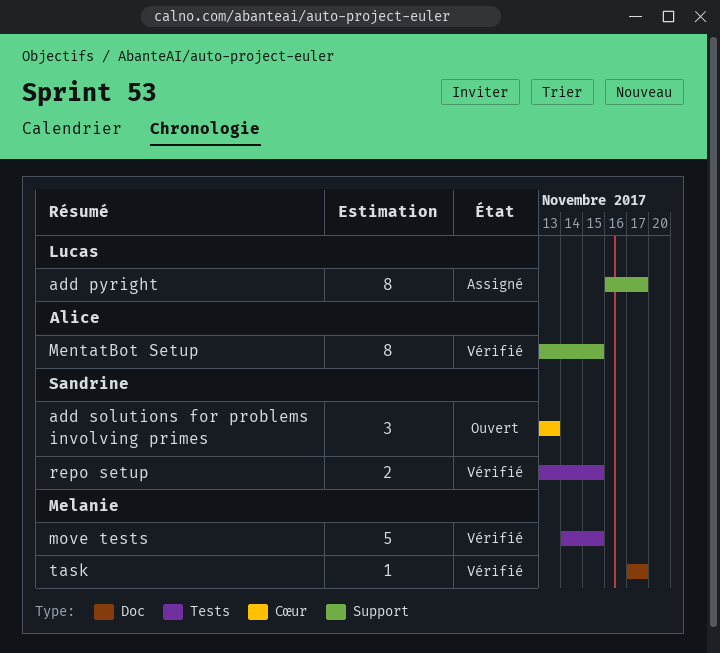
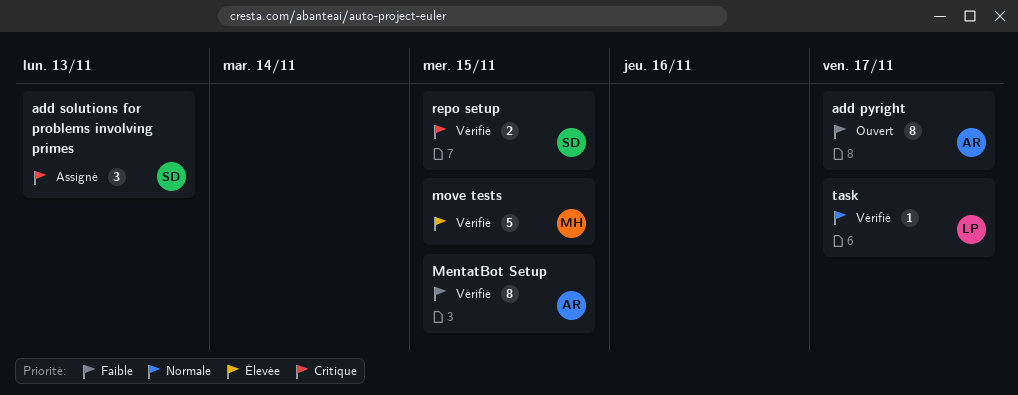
add pyright, status: Assigné -> Ouvert
add pyright, owner: Lucas -> Alice
add solutions for problems involving primes, status: Ouvert -> Assigné
task, owner: Melanie -> Lucas

